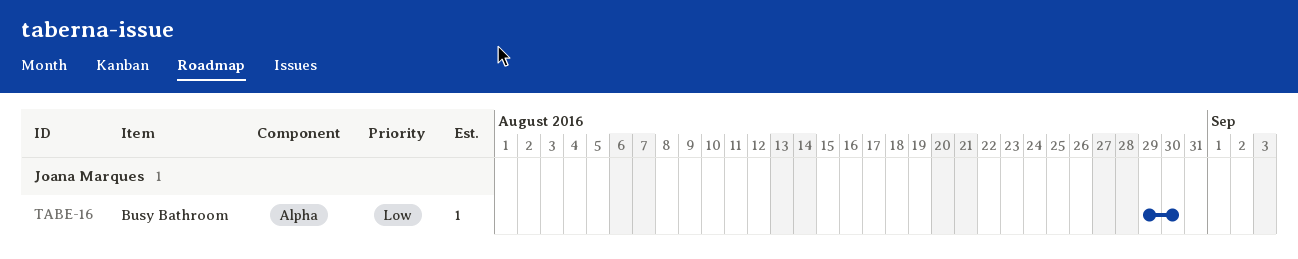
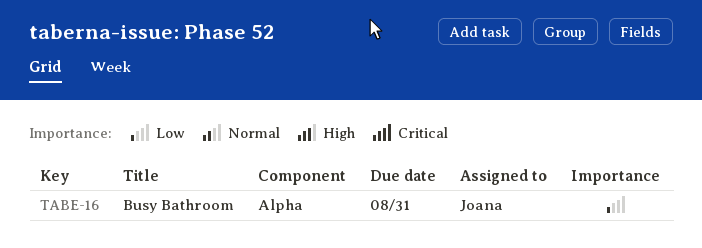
TABE-16, due: Aug 30 -> Aug 31

